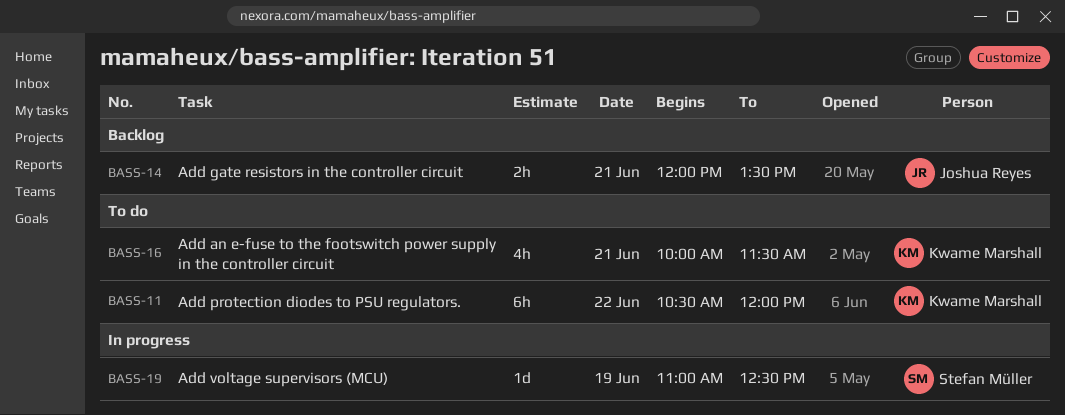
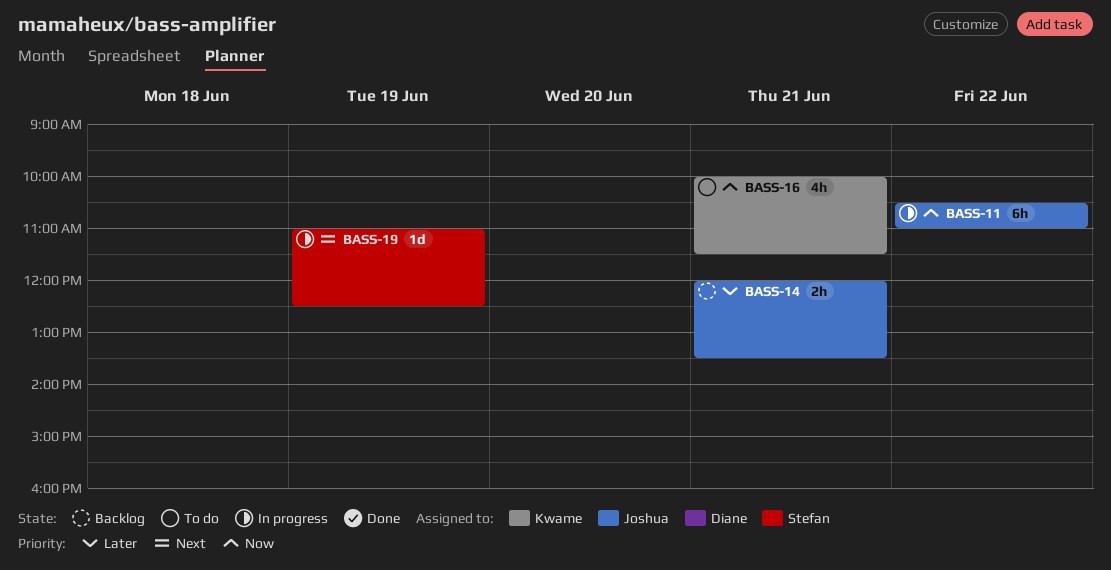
BASS-11, status: To do -> In progress
BASS-11, owner: Kwame Marshall -> Joshua Reyes
BASS-11, ends: 12:00 -> 11:00

